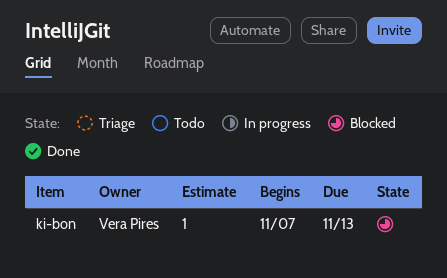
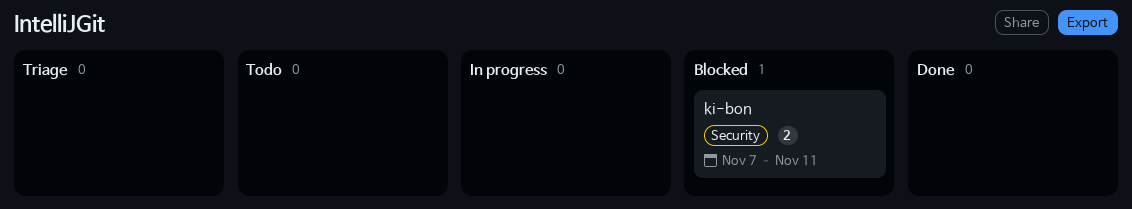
ki-bon, estimate: 1 -> 2
ki-bon, due: Nov 13 -> Nov 11

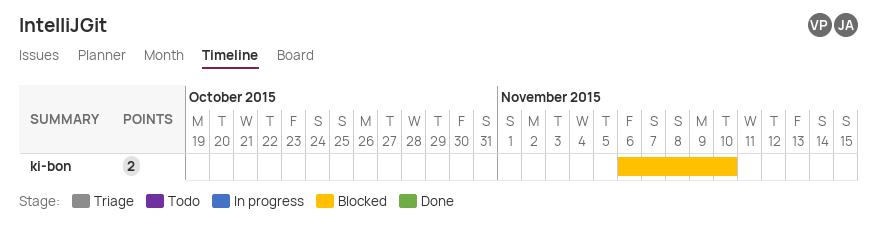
ki-bon, start: Nov 7 -> Nov 6
ki-bon, due: Nov 11 -> Nov 10

